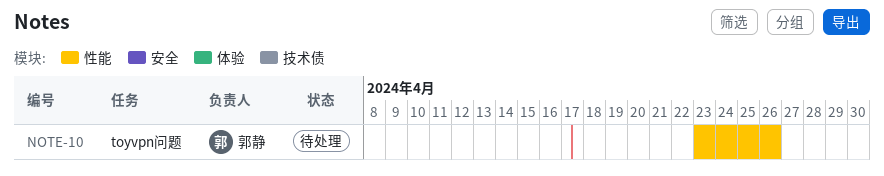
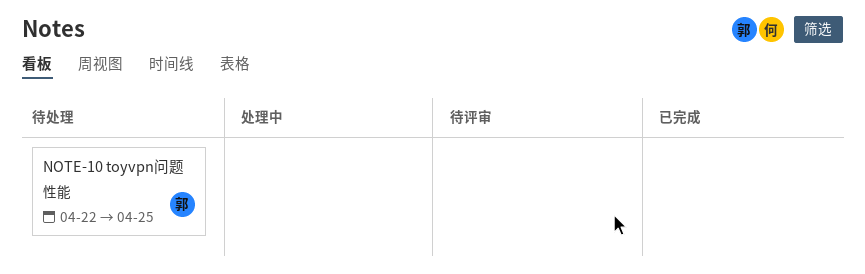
NOTE-10, start: Apr 23 -> Apr 22
NOTE-10, due: Apr 26 -> Apr 25

